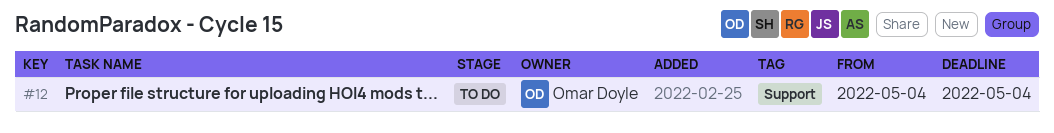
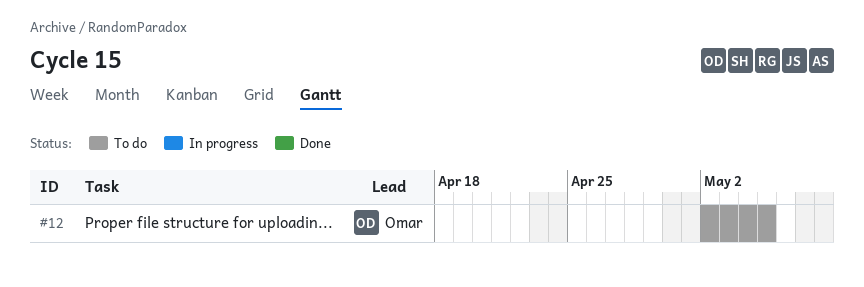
#12, start: May 4 -> May 2
#12, due: May 4 -> May 5

